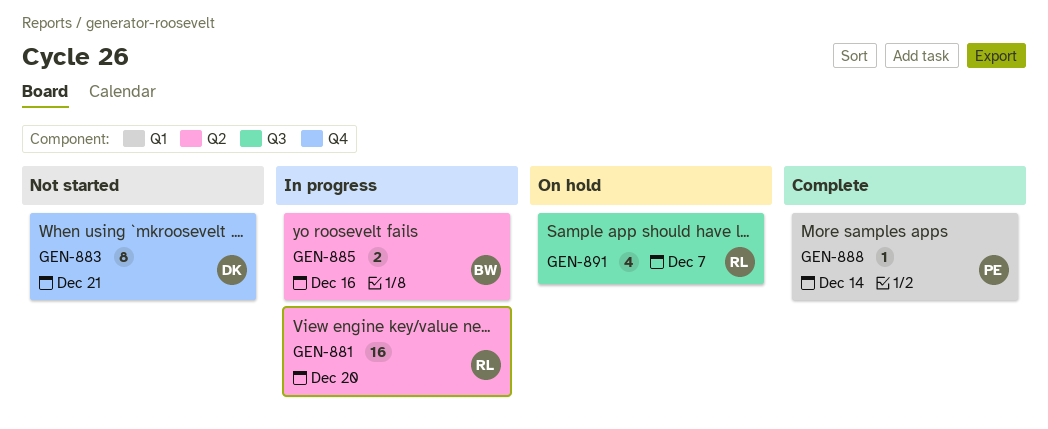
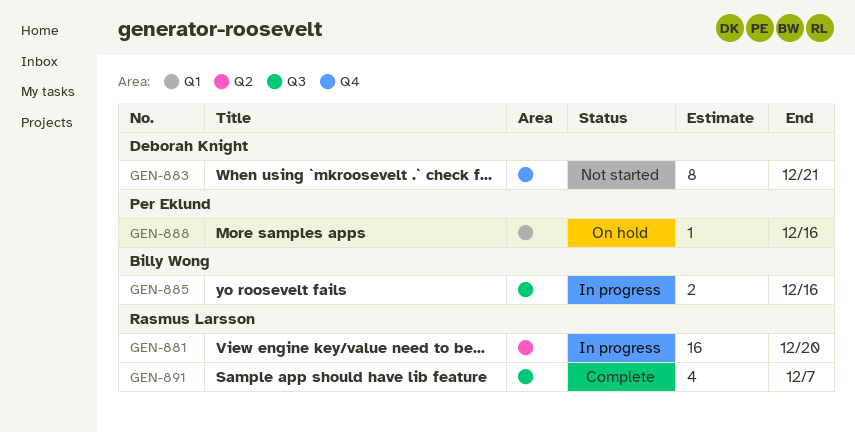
GEN-885, label: Q2 -> Q3
GEN-888, status: Complete -> On hold
GEN-888, due: Dec 14 -> Dec 16
GEN-891, status: On hold -> Complete

